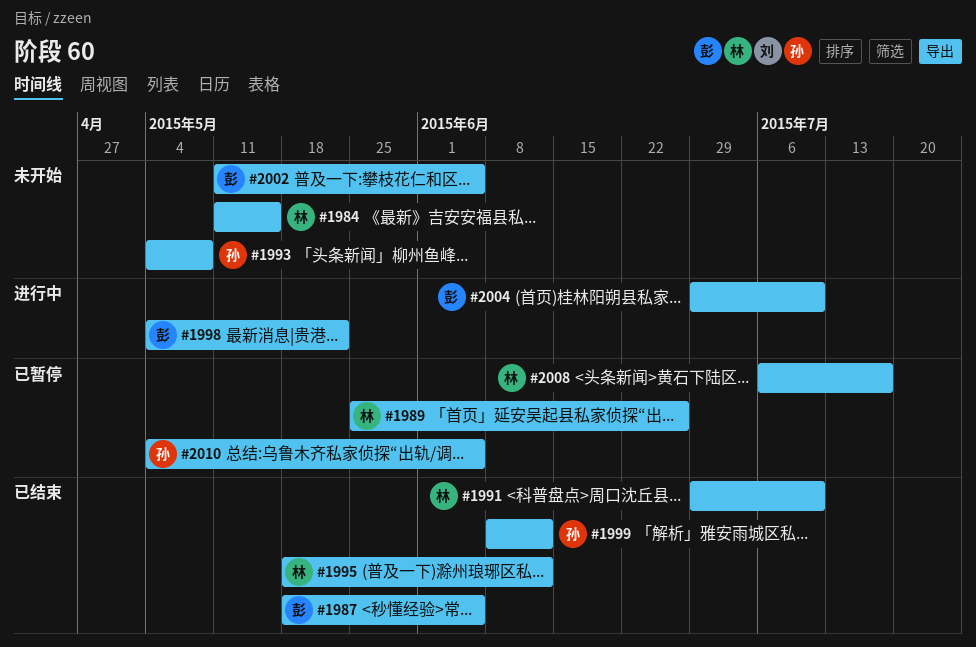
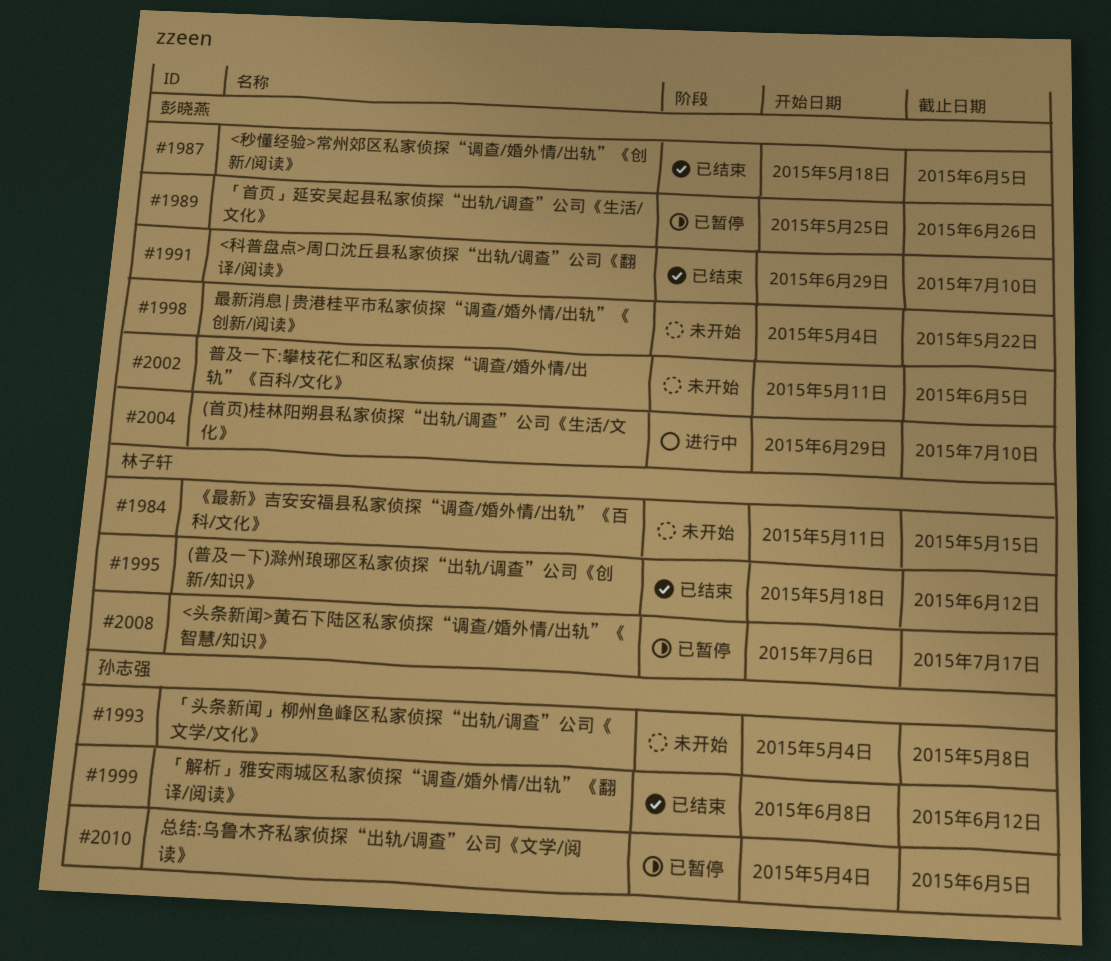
#1989, owner: 林子轩 -> 彭晓燕
#1991, owner: 林子轩 -> 彭晓燕
#1998, status: 进行中 -> 未开始

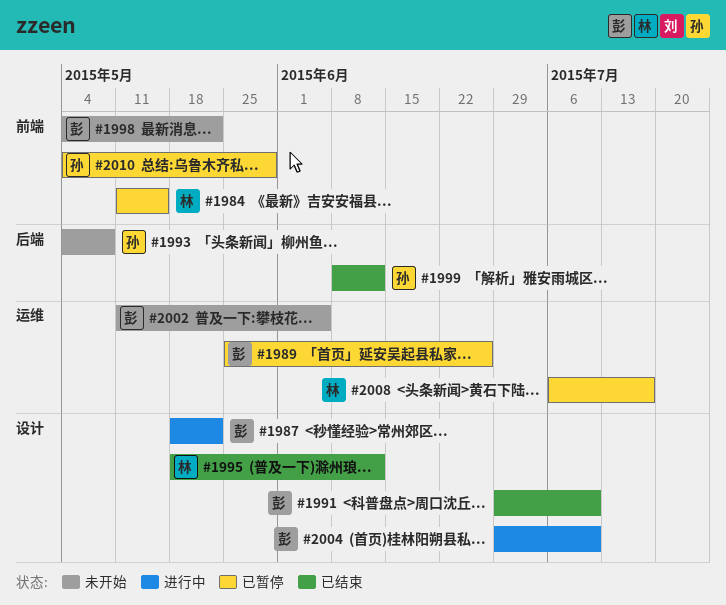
#1984, status: 未开始 -> 已暂停
#1987, status: 已结束 -> 进行中
#1987, due: Jun 5 -> May 22
#2010, due: Jun 5 -> May 29

